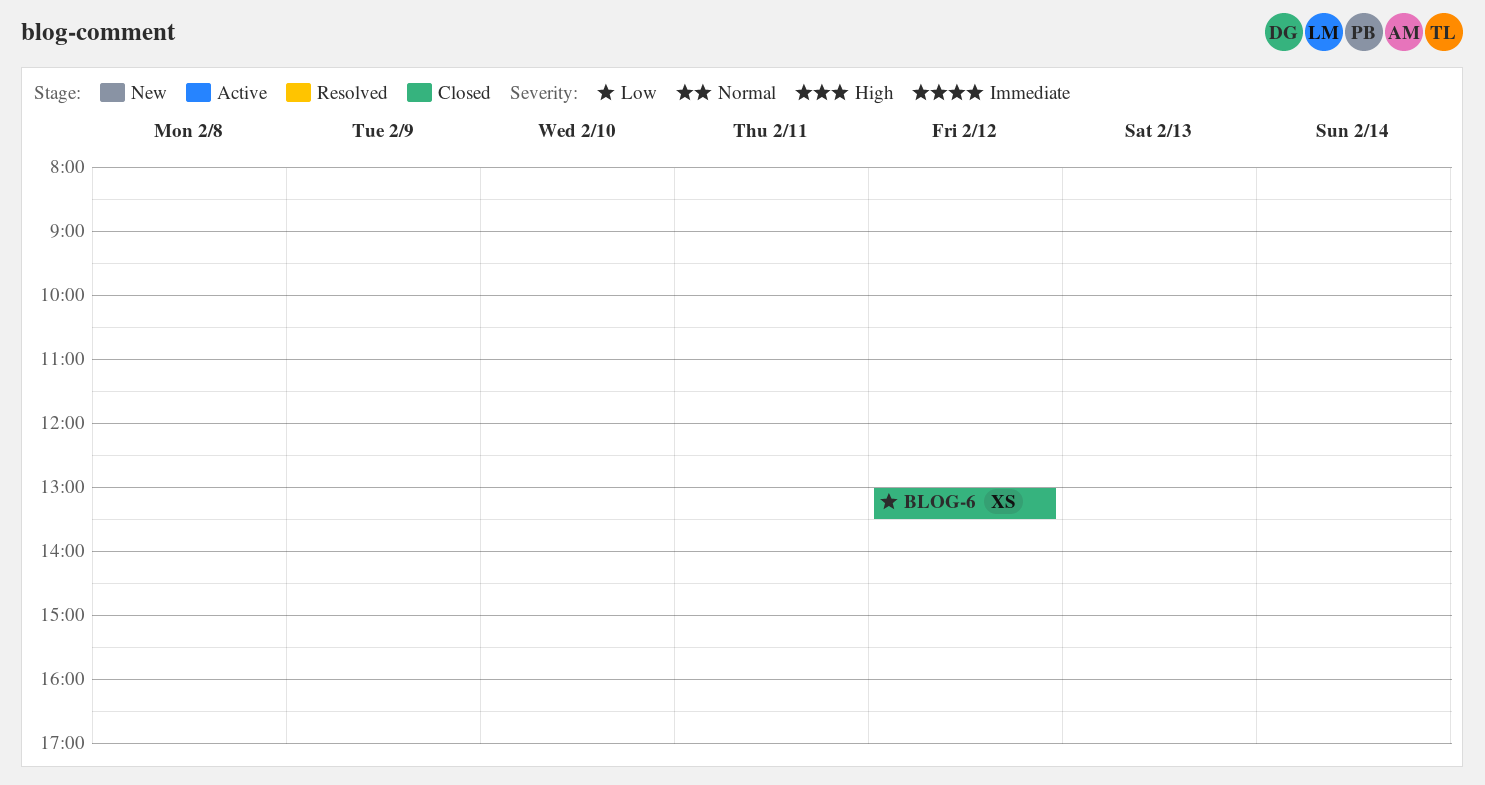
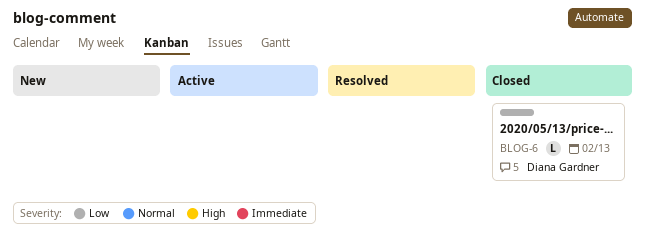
BLOG-6, estimate: XS -> L
BLOG-6, day: Feb 12 -> Feb 13

